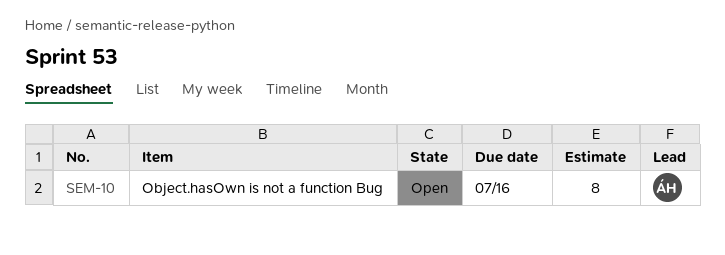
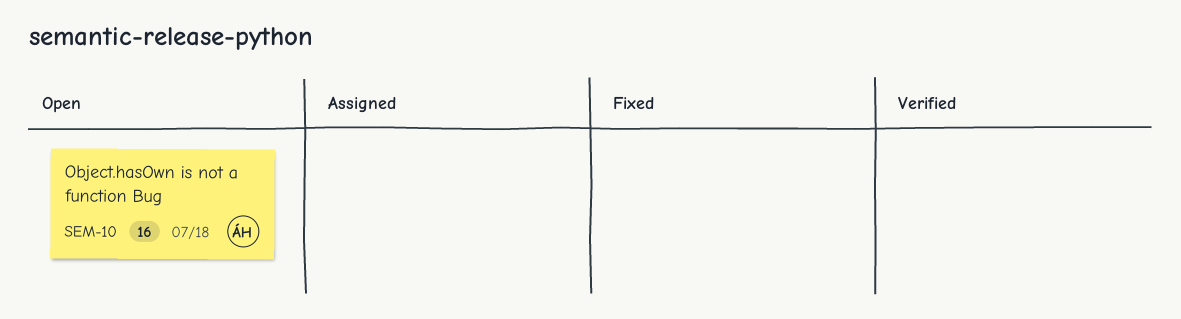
SEM-10, estimate: 8 -> 16
SEM-10, due: Jul 16 -> Jul 18

